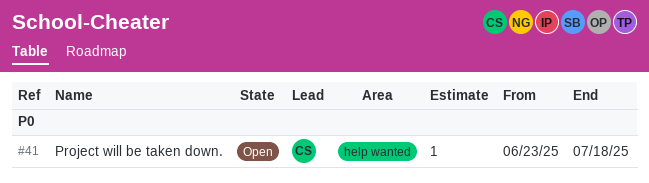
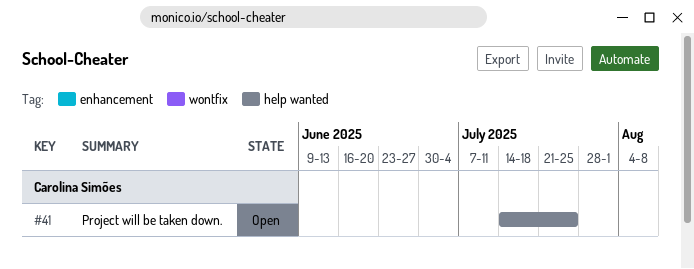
#41, start: Jun 23 -> Jul 14
#41, due: Jul 18 -> Jul 25

